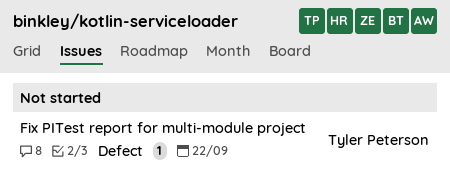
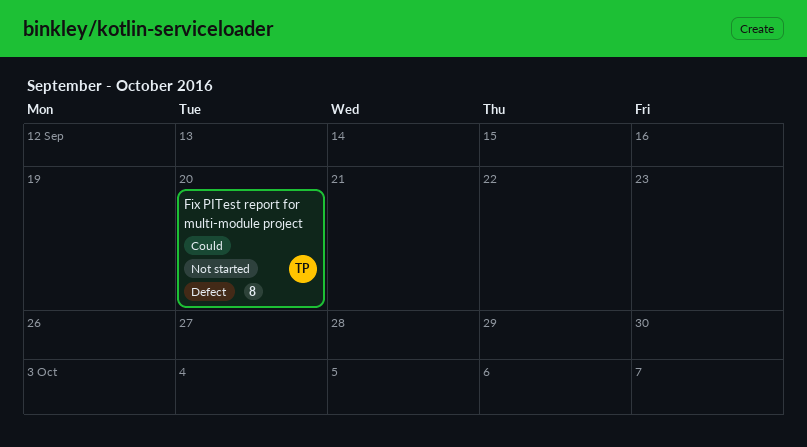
Fix PITest report for multi-module project, estimate: 1 -> 8
Fix PITest report for multi-module project, due: Sep 22 -> Sep 20

